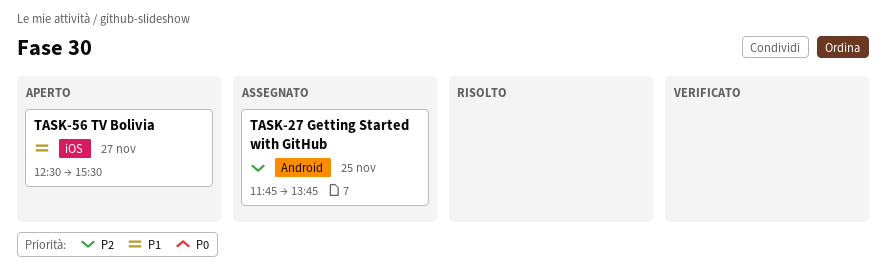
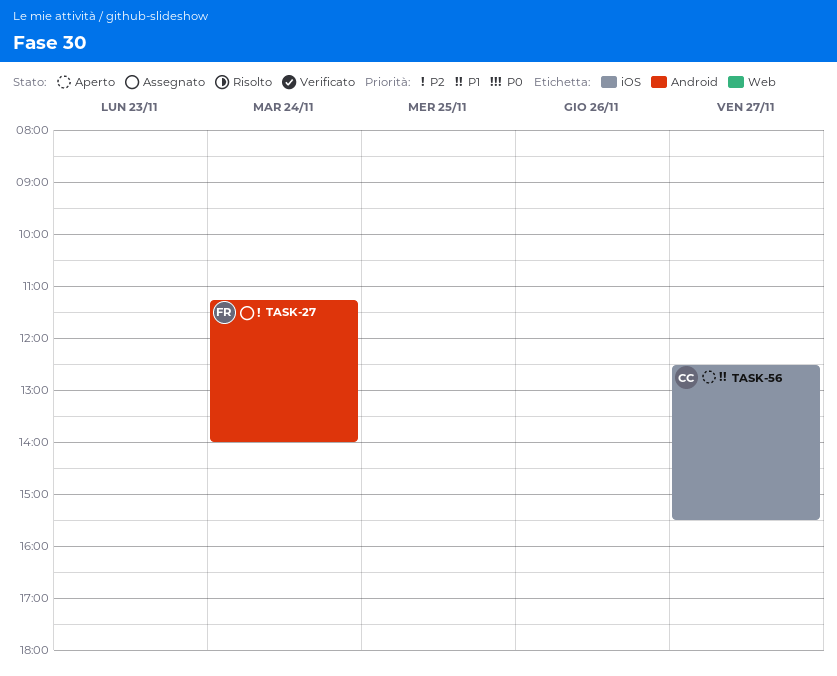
TASK-27, day: Nov 25 -> Nov 24
TASK-27, begins: 11:45 -> 11:15
TASK-27, ends: 13:45 -> 14:00

